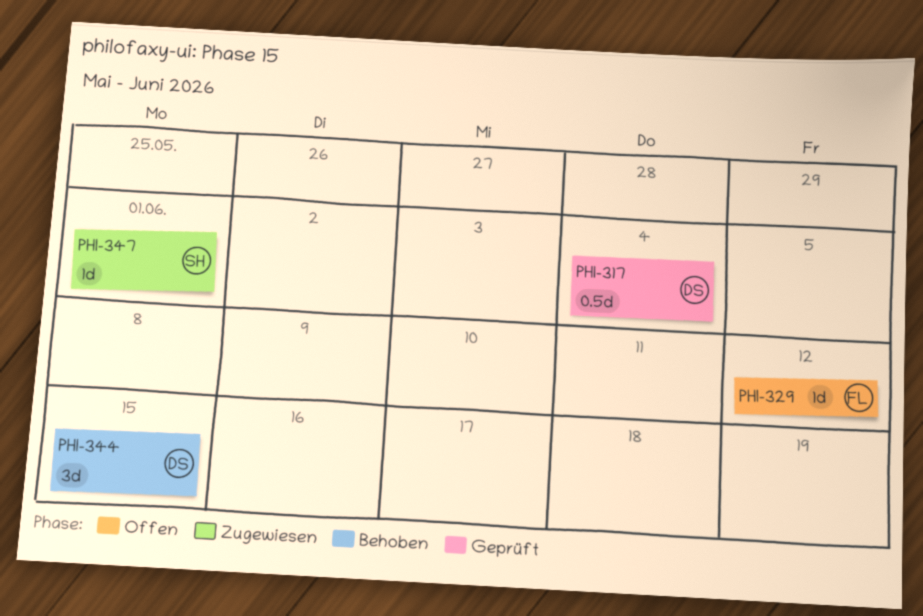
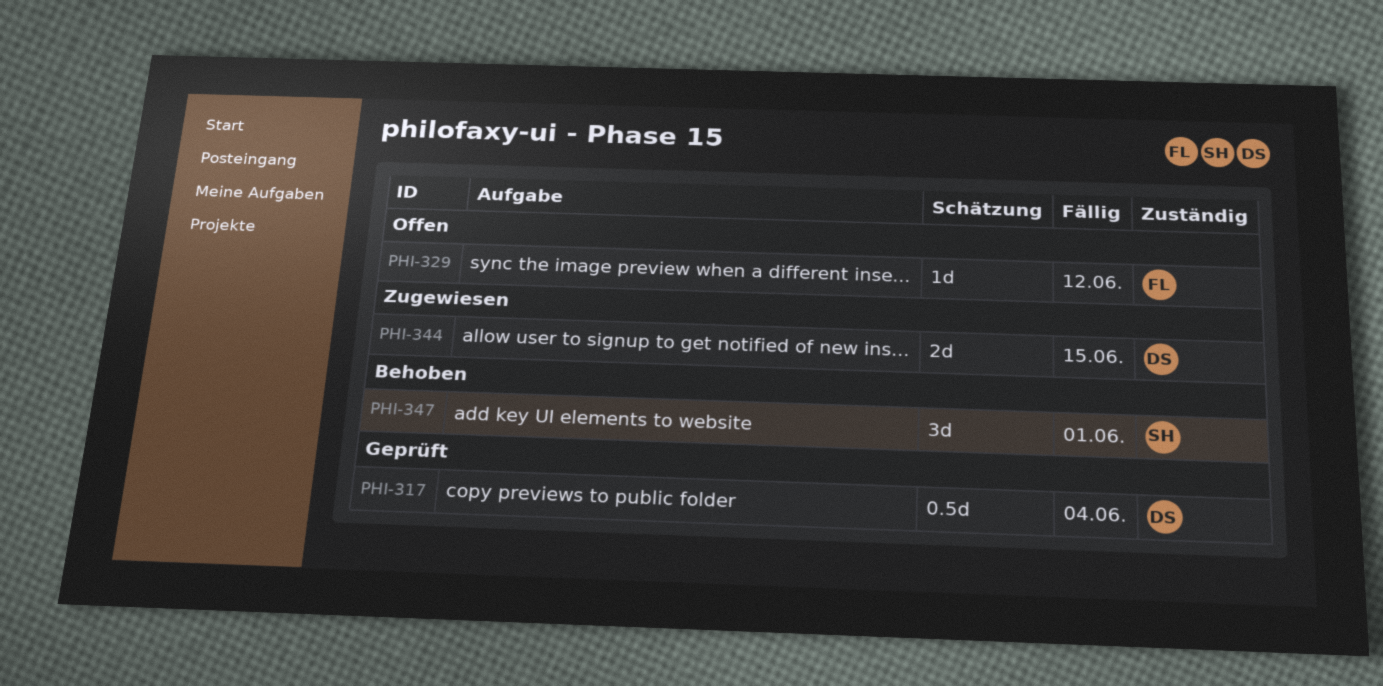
PHI-344, status: Behoben -> Zugewiesen
PHI-344, estimate: 3d -> 2d
PHI-347, status: Zugewiesen -> Behoben
PHI-347, estimate: 1d -> 3d

